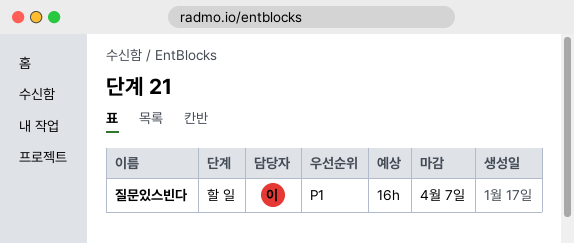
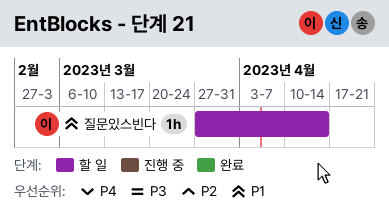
질문있스빈다, estimate: 16h -> 1h
질문있스빈다, due: Apr 7 -> Apr 14

